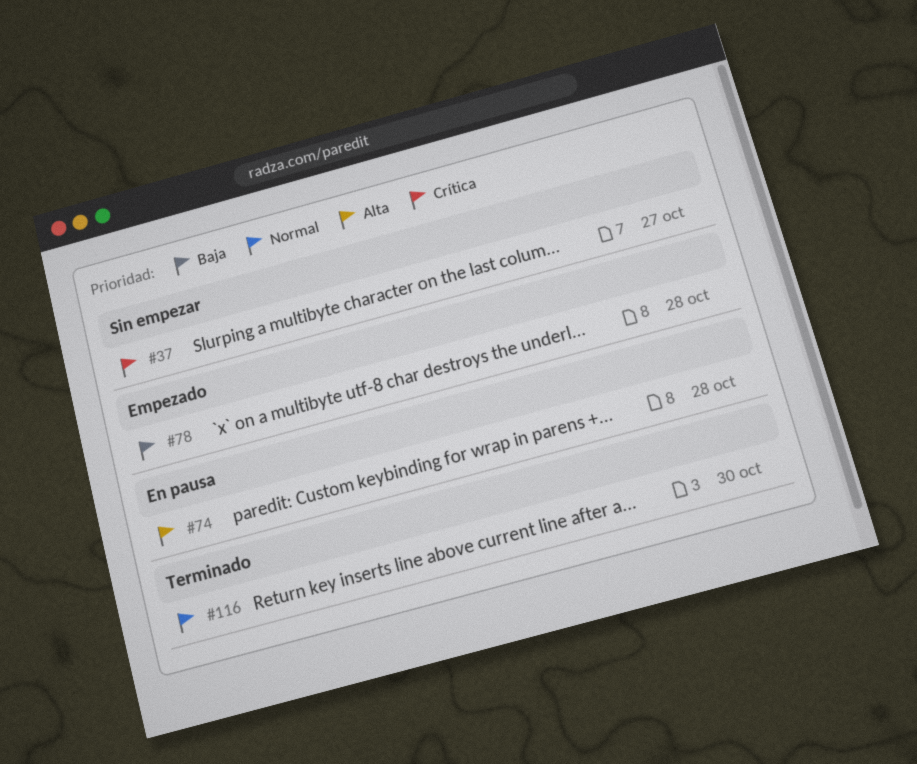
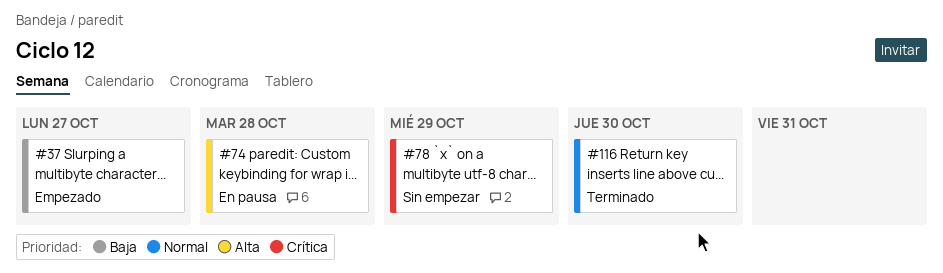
#37, status: Sin empezar -> Empezado
#37, priority: Crítica -> Baja
#78, status: Empezado -> Sin empezar
#78, priority: Baja -> Crítica
#78, due: Oct 28 -> Oct 29

